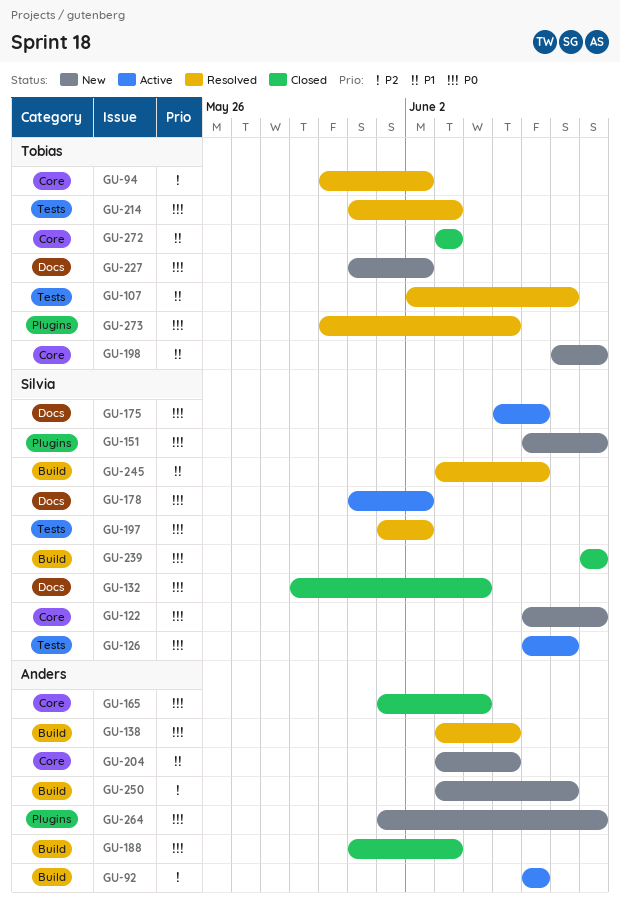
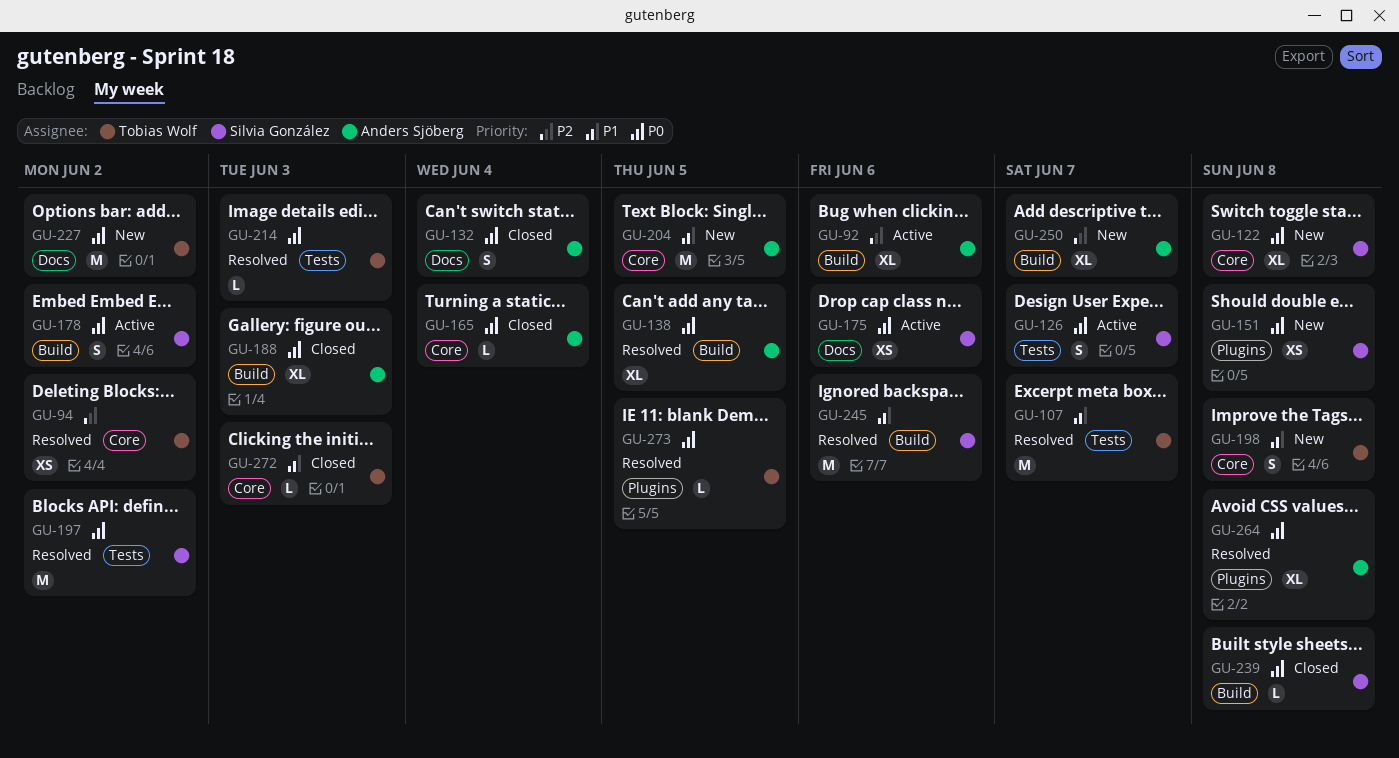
GU-132, owner: Silvia González -> Anders Sjöberg
GU-178, label: Docs -> Build
GU-264, status: New -> Resolved

